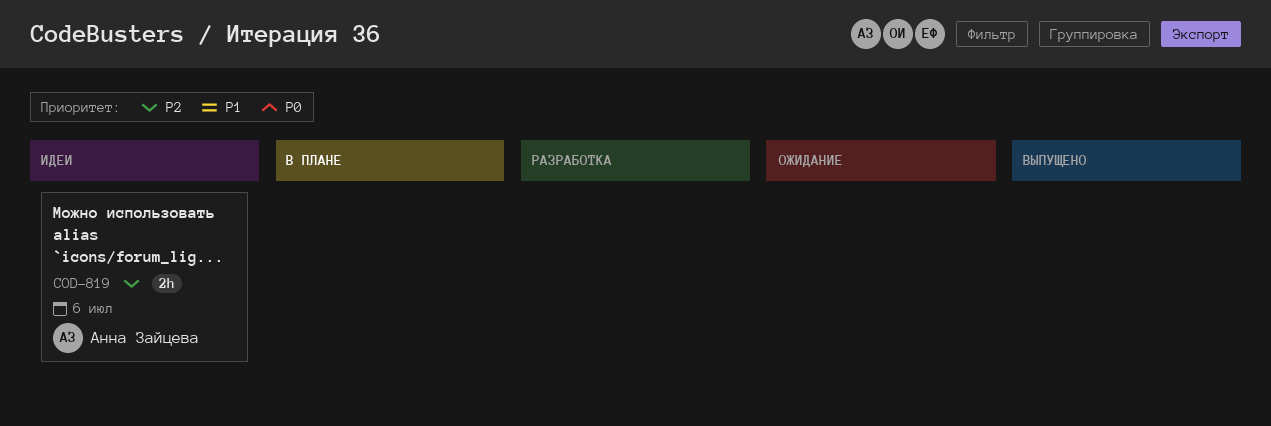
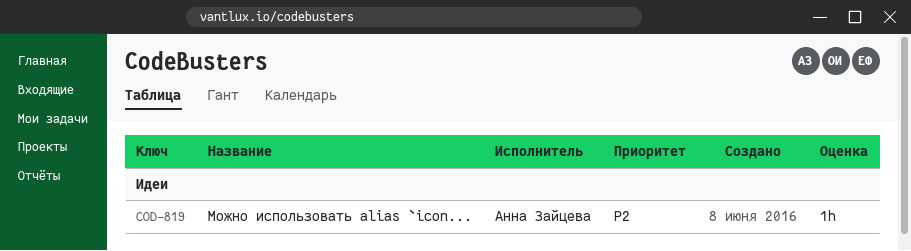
COD-819, estimate: 2h -> 1h

